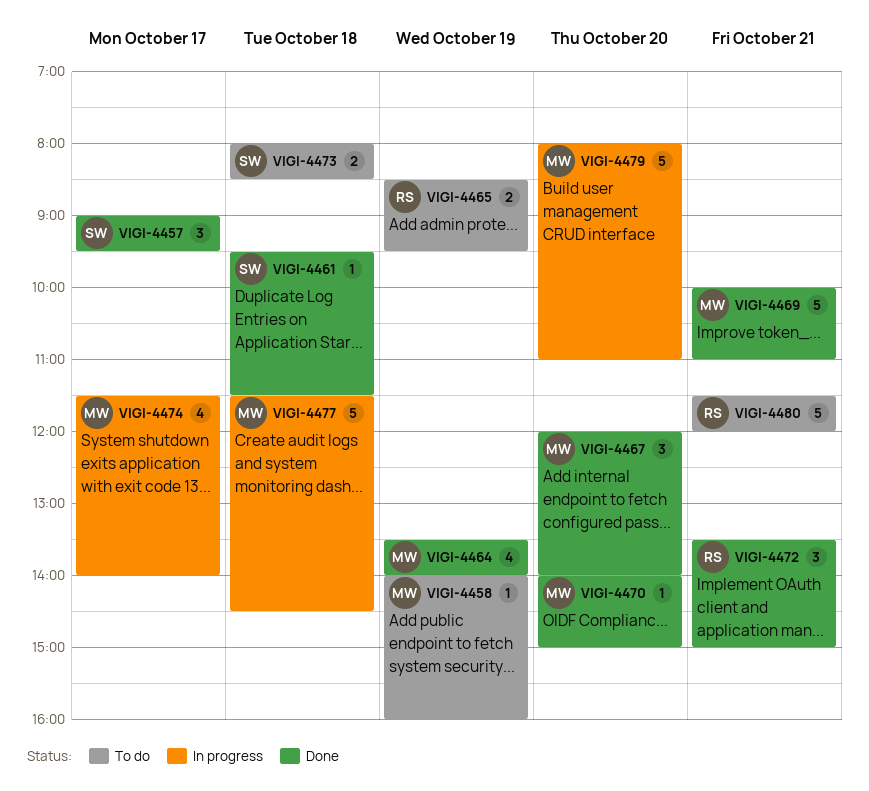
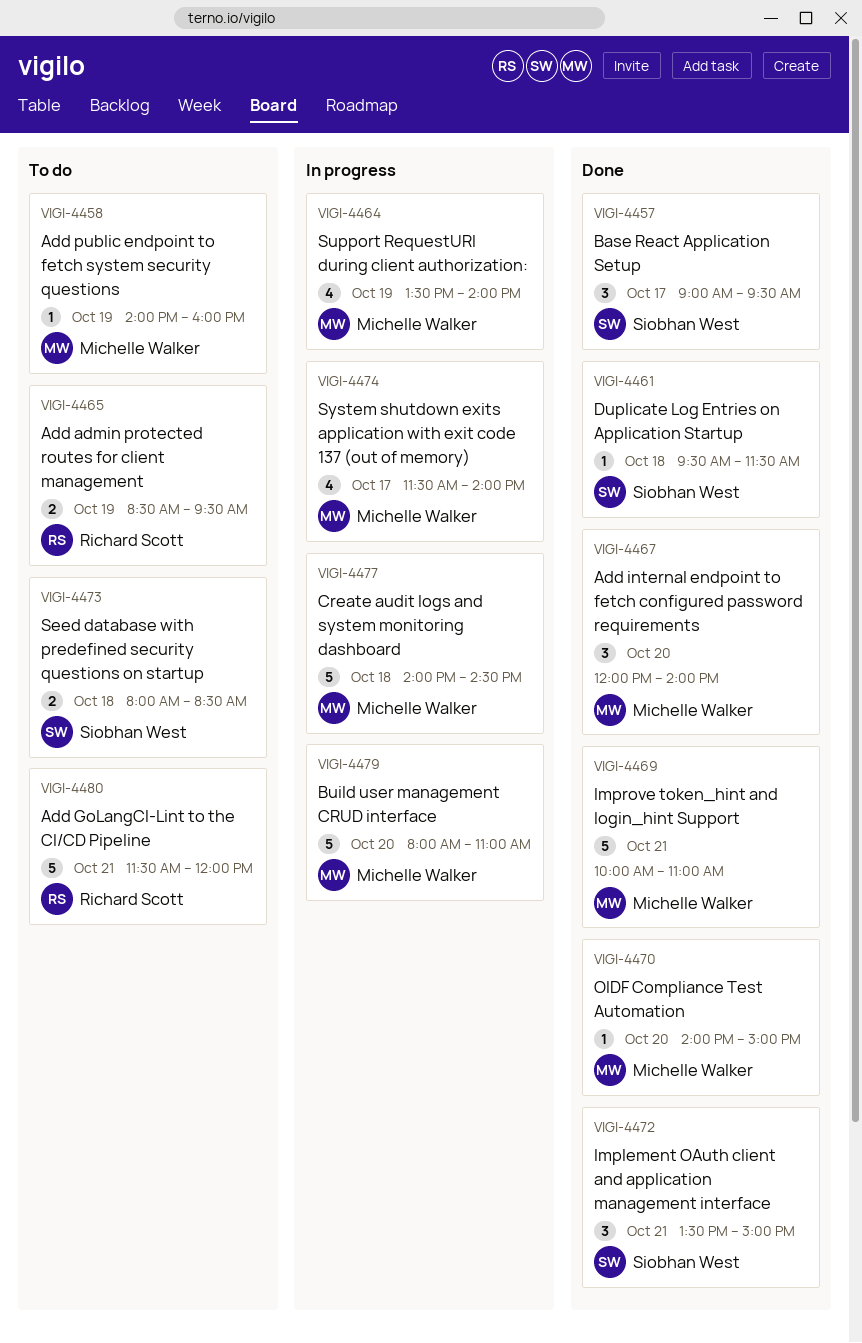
VIGI-4464, status: Done -> In progress
VIGI-4472, owner: Richard Scott -> Siobhan West
VIGI-4477, begins: 11:30 -> 14:00

